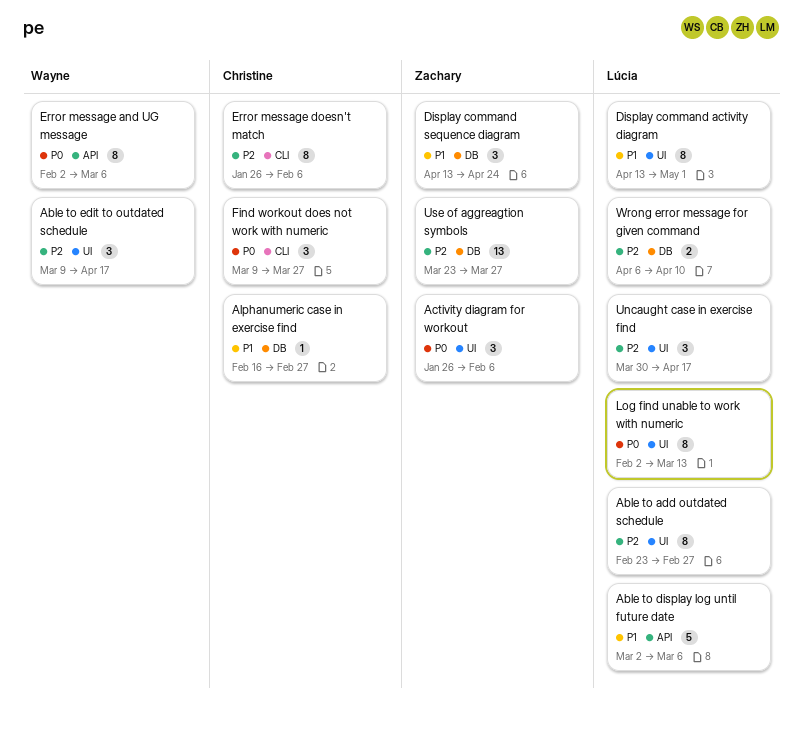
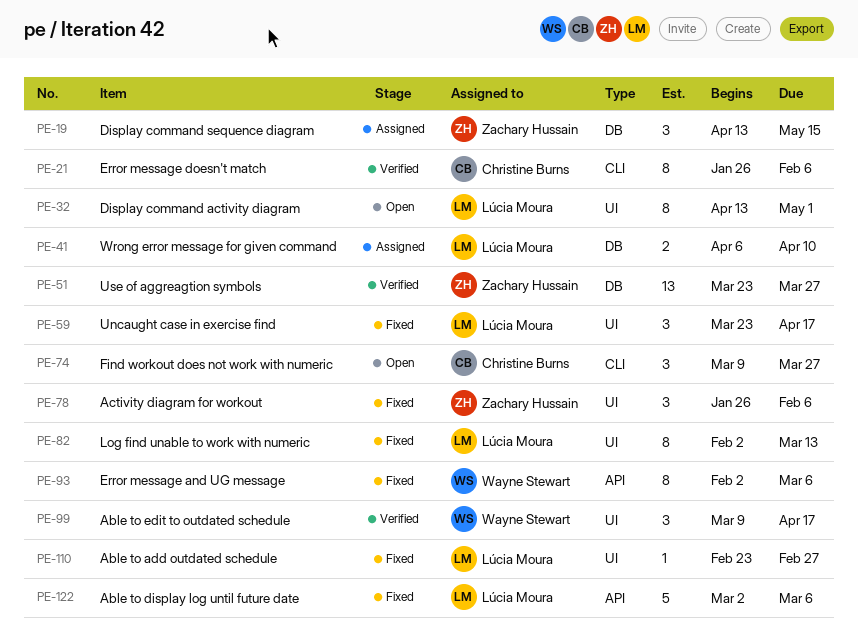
Able to add outdated schedule, estimate: 8 -> 1
Alphanumeric case in exercise find: present -> none
Display command sequence diagram, due: Apr 24 -> May 15
Uncaught case in exercise find, start: Mar 30 -> Mar 23

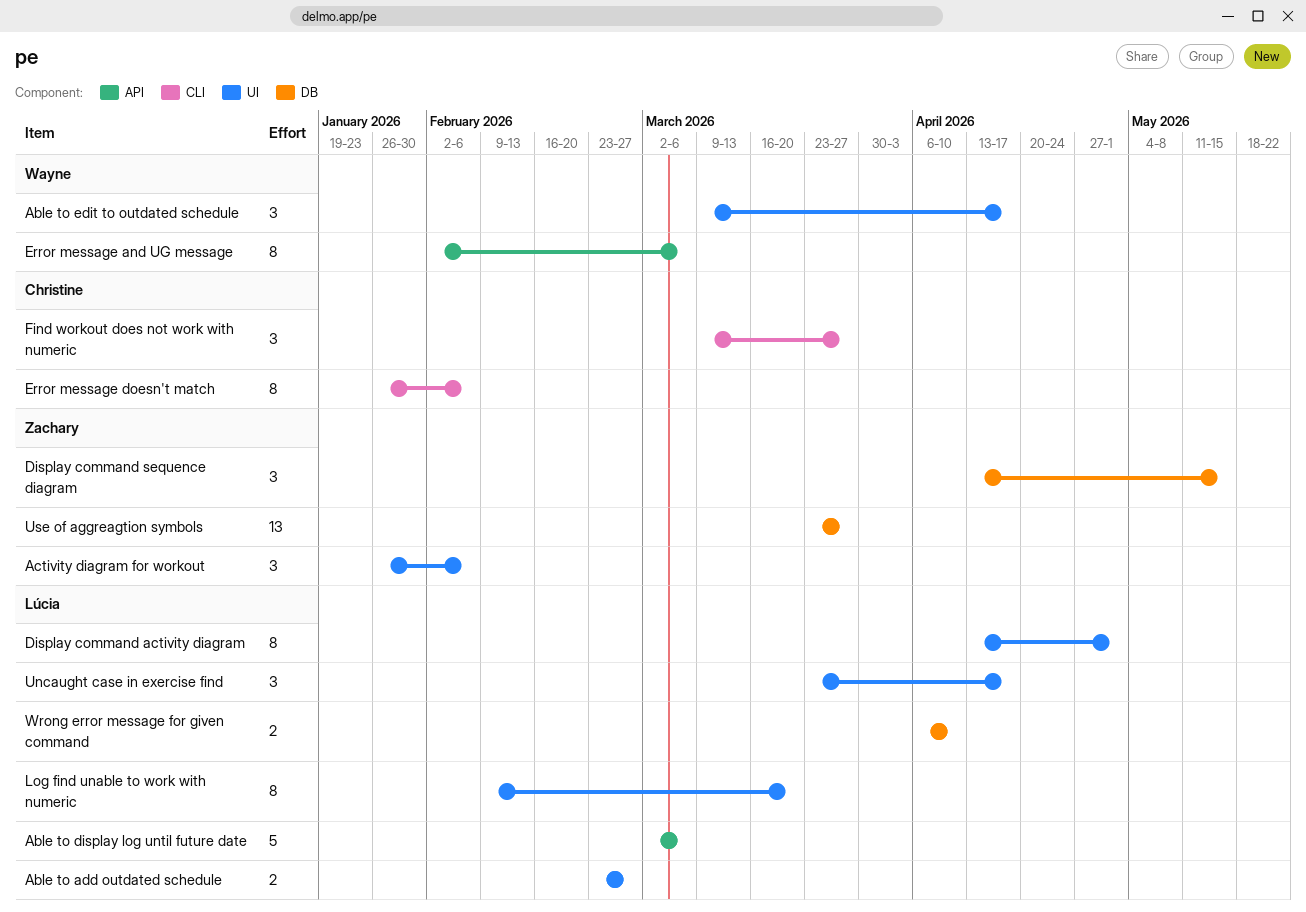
Able to add outdated schedule, estimate: 1 -> 2
Log find unable to work with numeric, start: Feb 2 -> Feb 9
Log find unable to work with numeric, due: Mar 13 -> Mar 20

